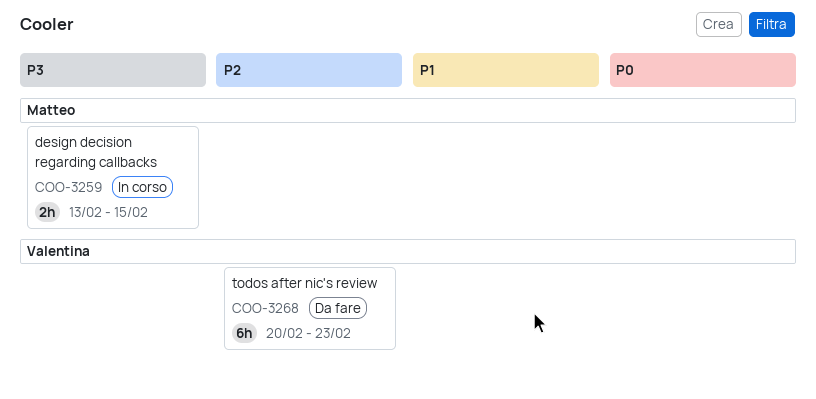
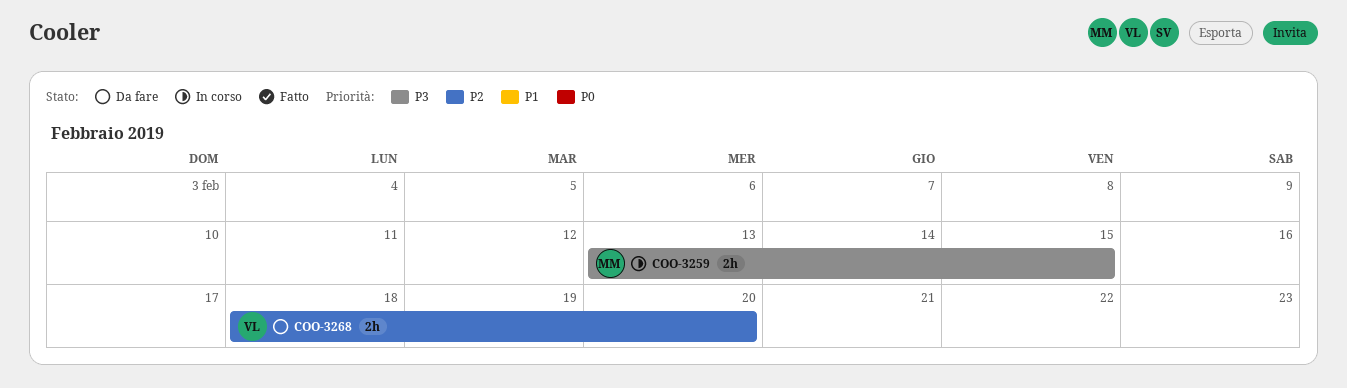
COO-3268, estimate: 6h -> 2h
COO-3268, start: Feb 20 -> Feb 18
COO-3268, due: Feb 23 -> Feb 20

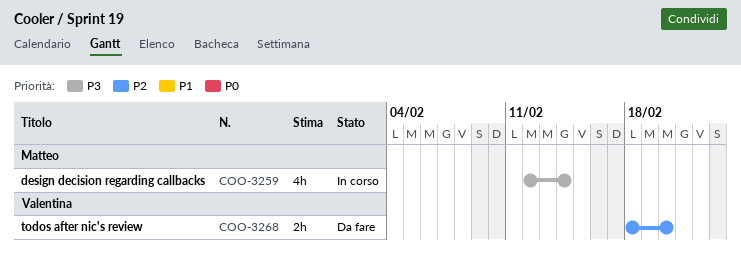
COO-3259, estimate: 2h -> 4h
COO-3259, start: Feb 13 -> Feb 12
COO-3259, due: Feb 15 -> Feb 14

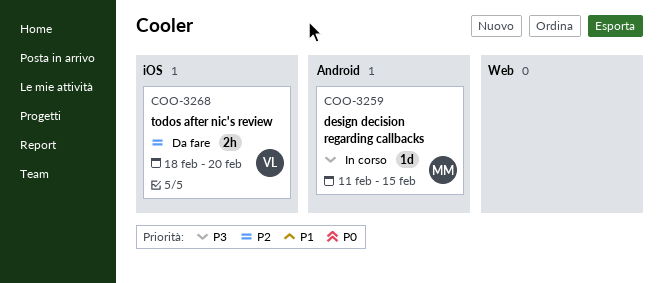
COO-3259, estimate: 4h -> 1d
COO-3259, start: Feb 12 -> Feb 11
COO-3259, due: Feb 14 -> Feb 15

